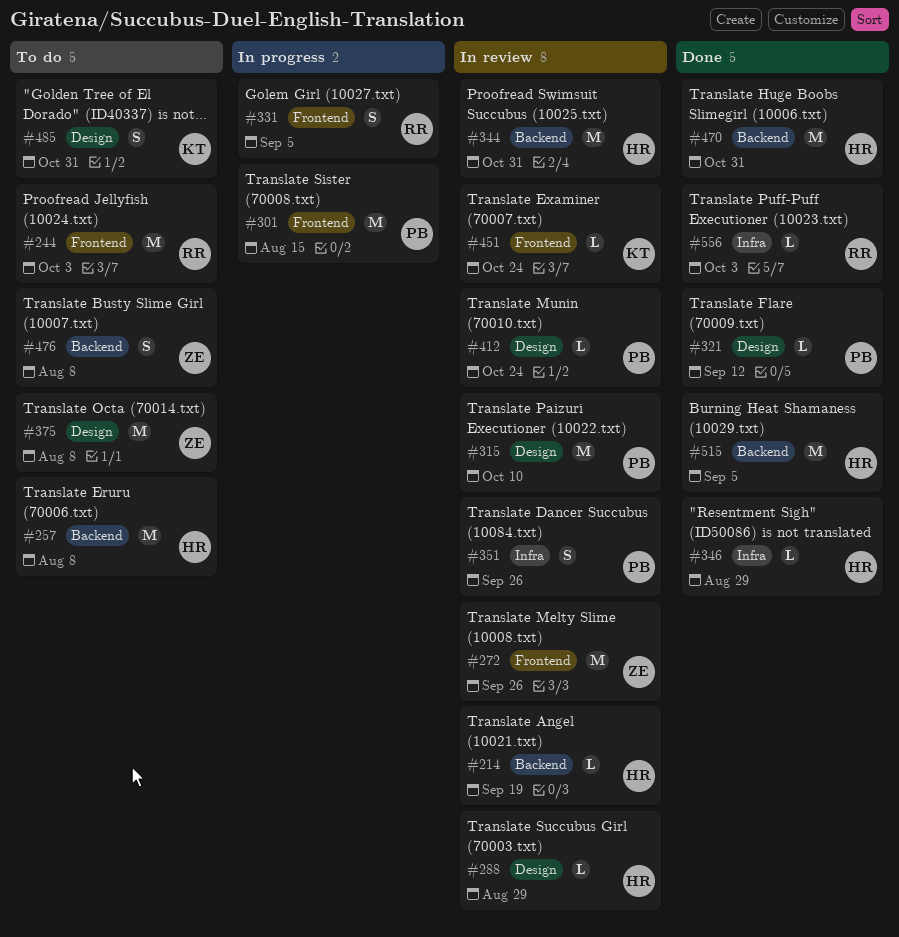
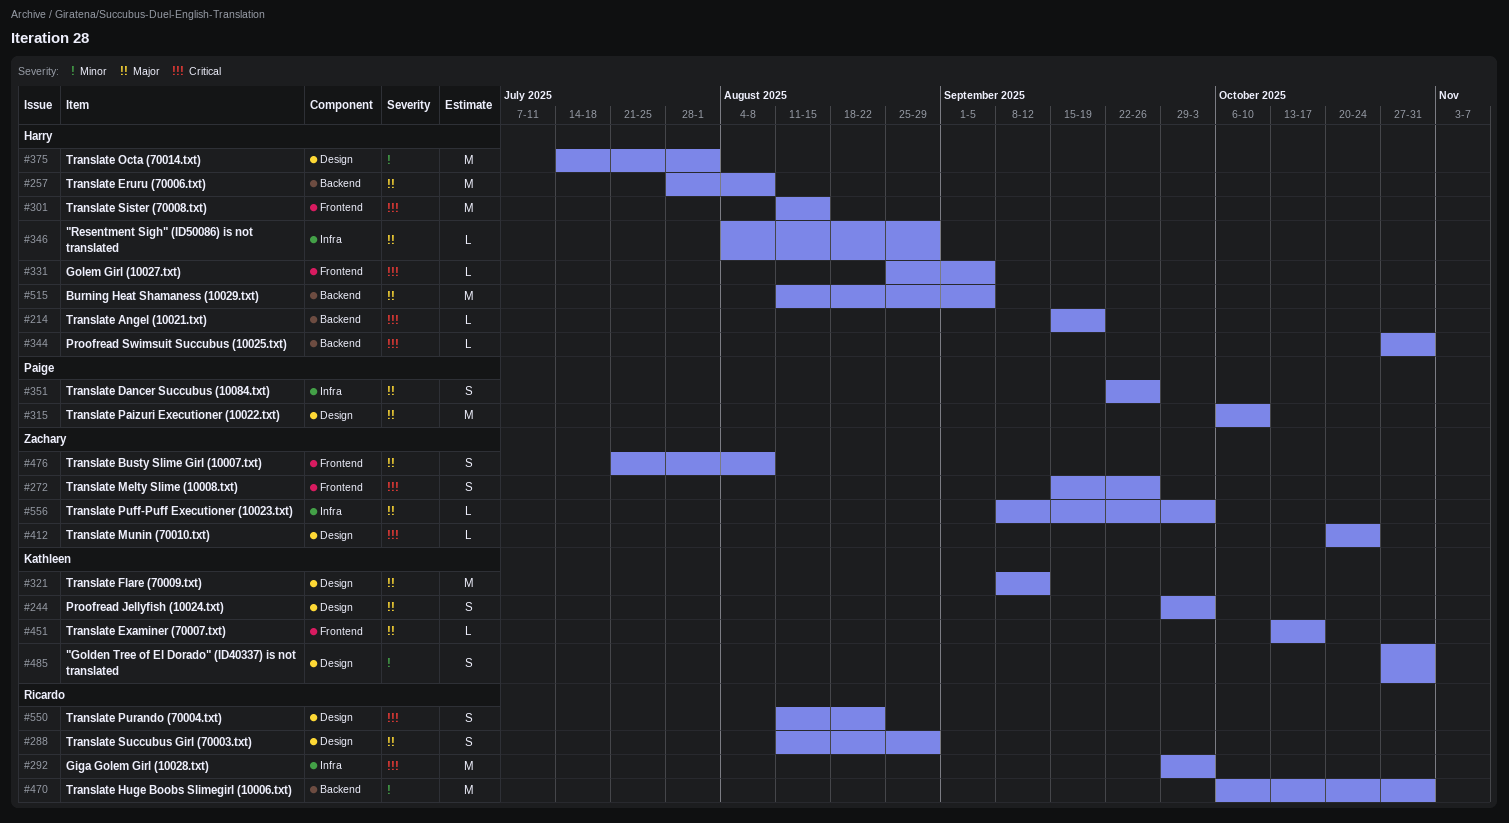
#244, owner: Ricardo -> Kathleen
#244, label: Frontend -> Design
#244, estimate: M -> S
#272, estimate: M -> S
#288, owner: Harry -> Ricardo
#288, estimate: L -> S
#292: none -> present
#301, owner: Paige -> Harry
#321, owner: Paige -> Kathleen
#321, estimate: L -> M
#331, owner: Ricardo -> Harry
#331, estimate: S -> L
#344, estimate: M -> L
#375, owner: Zachary -> Harry
#375, due: Aug 8 -> Aug 1
#412, owner: Paige -> Zachary
#451, due: Oct 24 -> Oct 17
#470, owner: Harry -> Ricardo
#476, label: Backend -> Frontend
#550: none -> present
#556, owner: Ricardo -> Zachary

